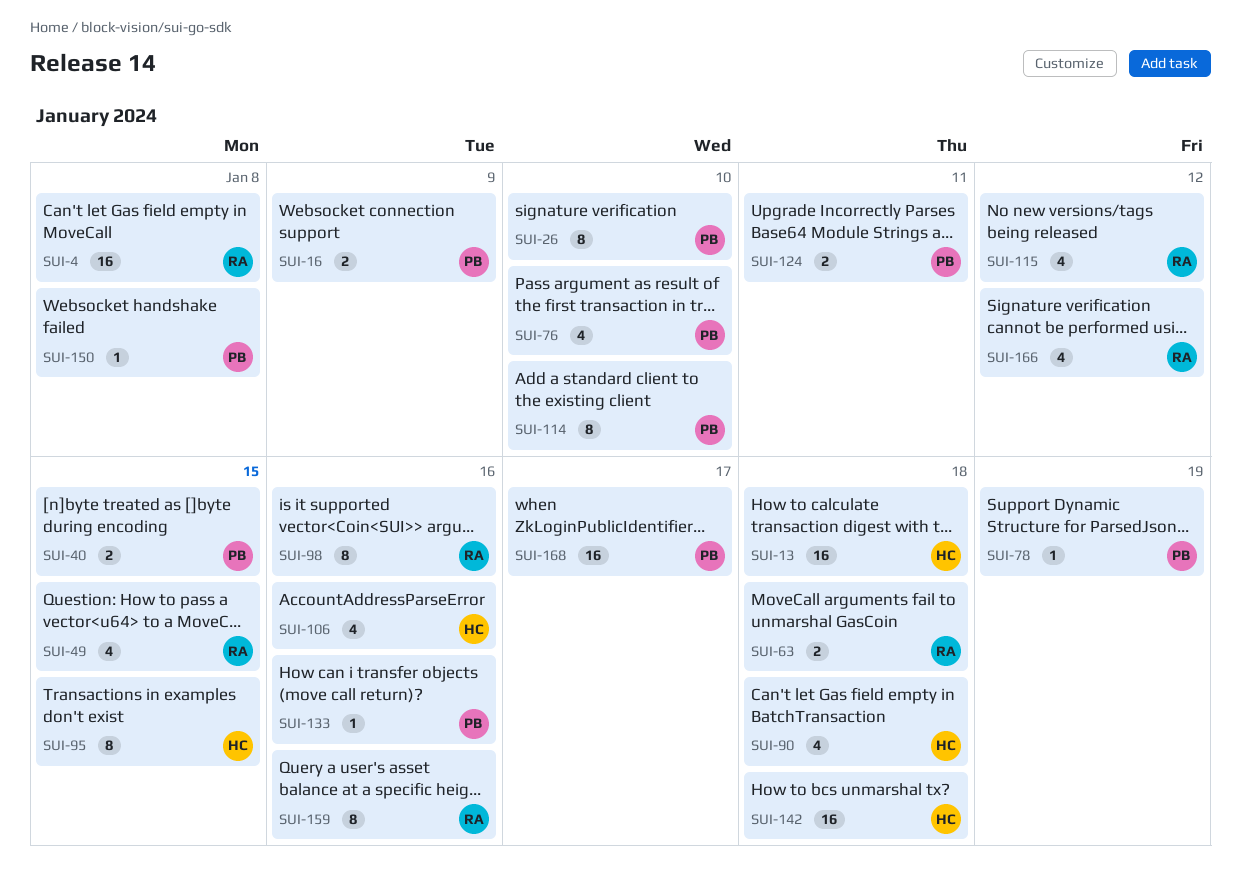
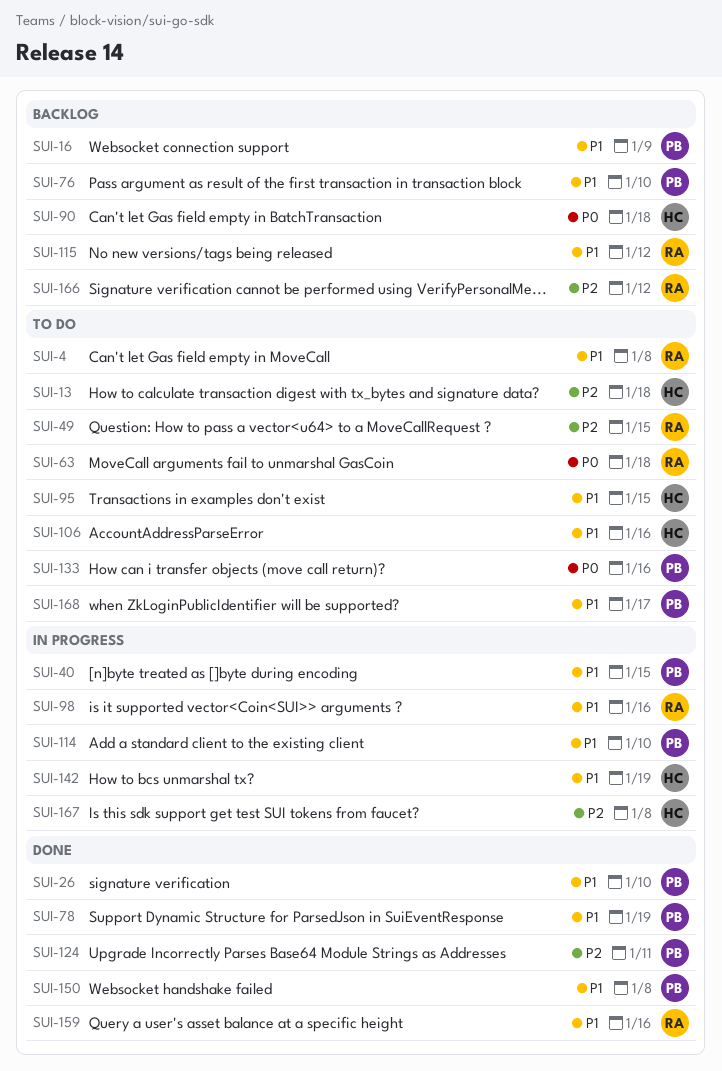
SUI-142, due: Jan 18 -> Jan 19
SUI-167: none -> present

